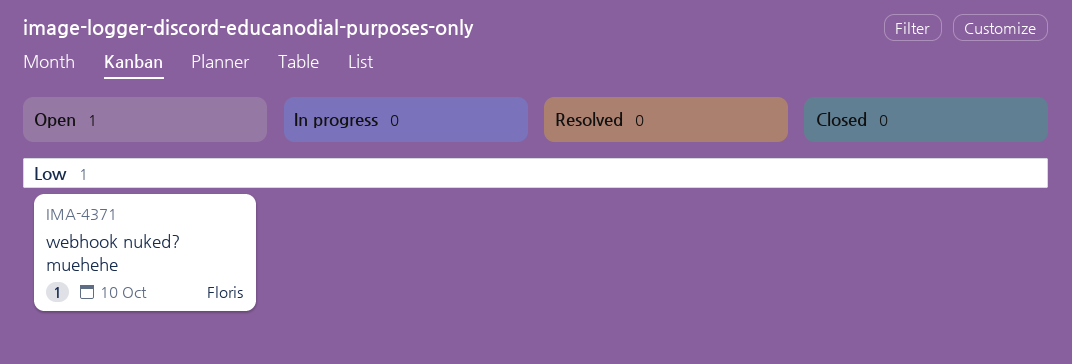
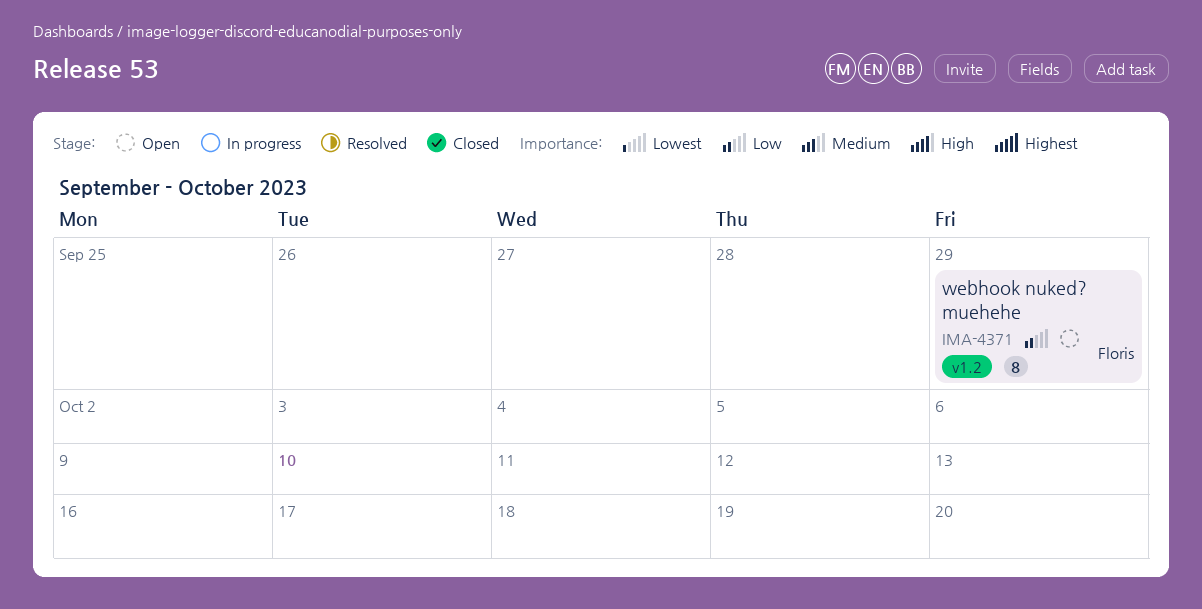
IMA-4371, estimate: 1 -> 8
IMA-4371, due: Oct 10 -> Sep 29

